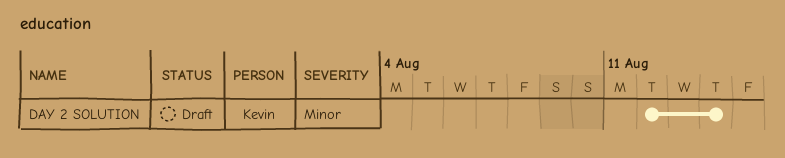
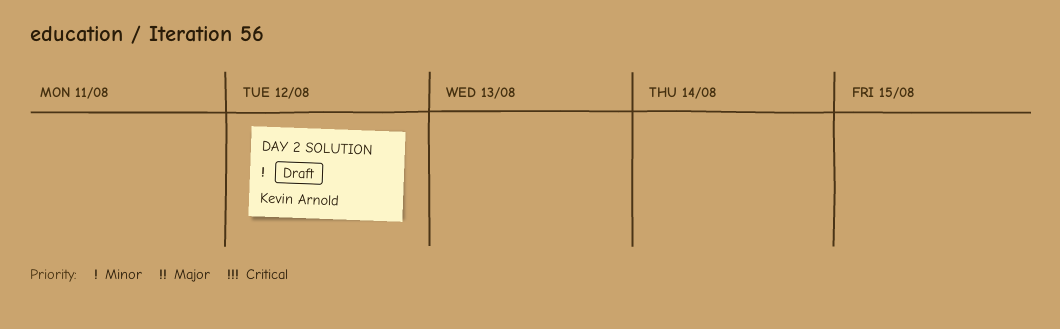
DAY 2 SOLUTION, due: Aug 14 -> Aug 12

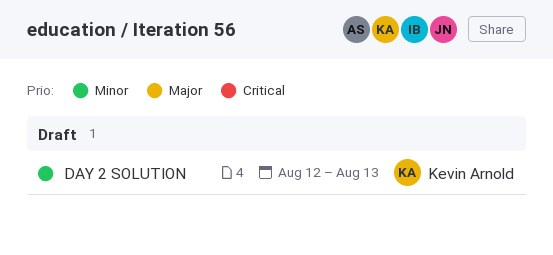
DAY 2 SOLUTION, due: Aug 12 -> Aug 13

